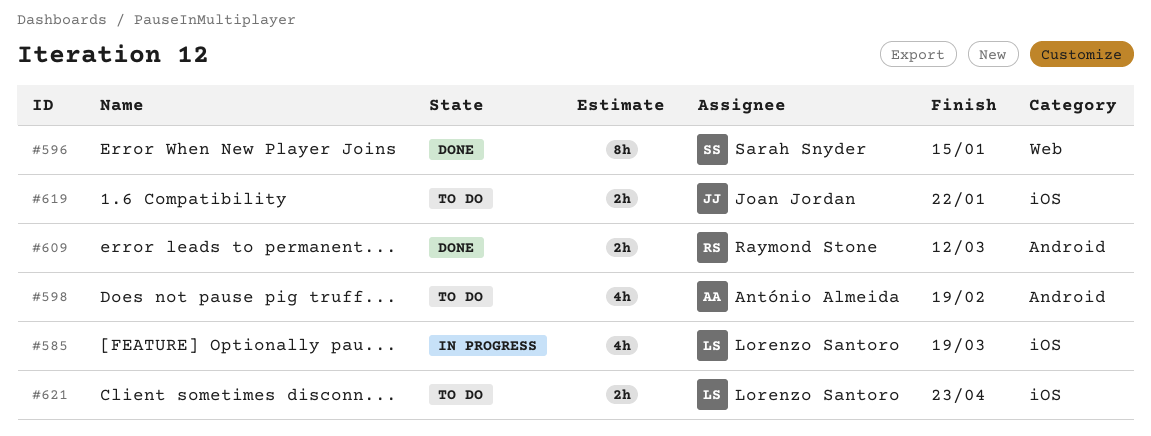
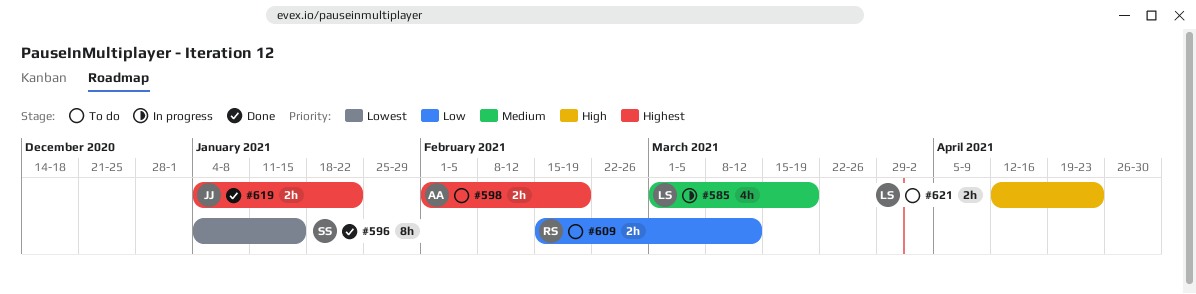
#598, estimate: 4h -> 2h
#609, status: Done -> To do
#619, status: To do -> Done

